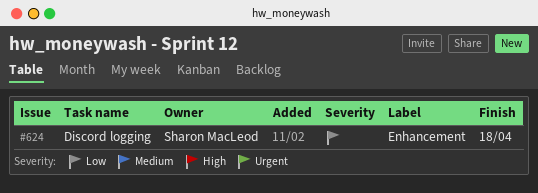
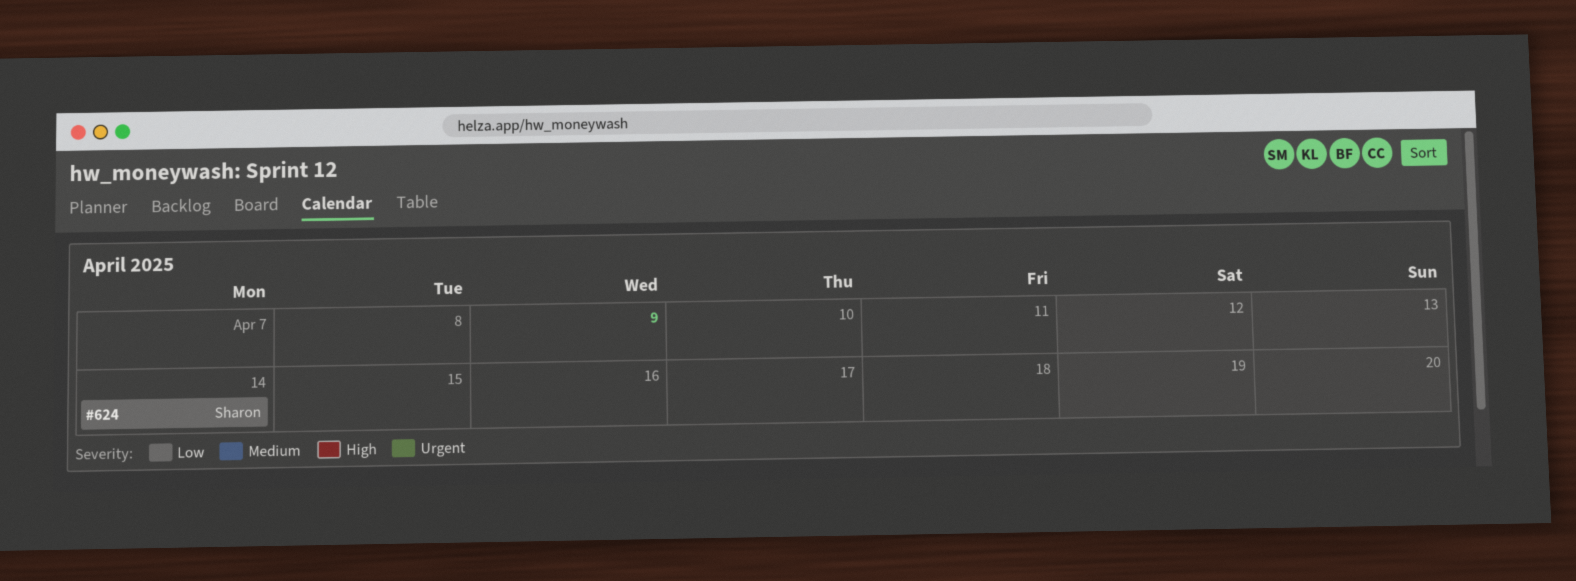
#624, due: Apr 18 -> Apr 14

